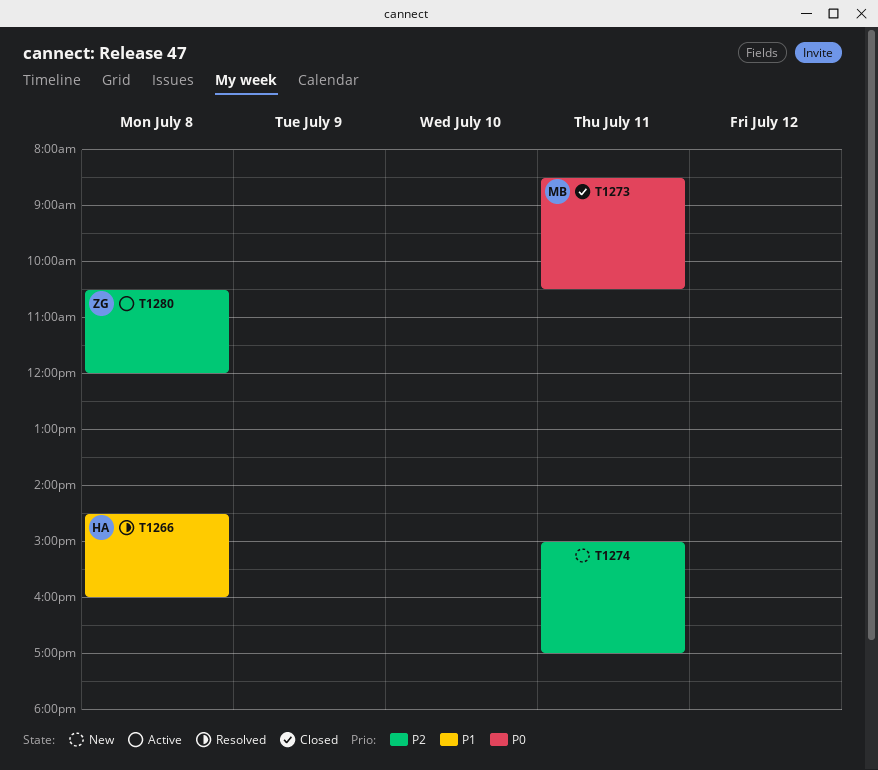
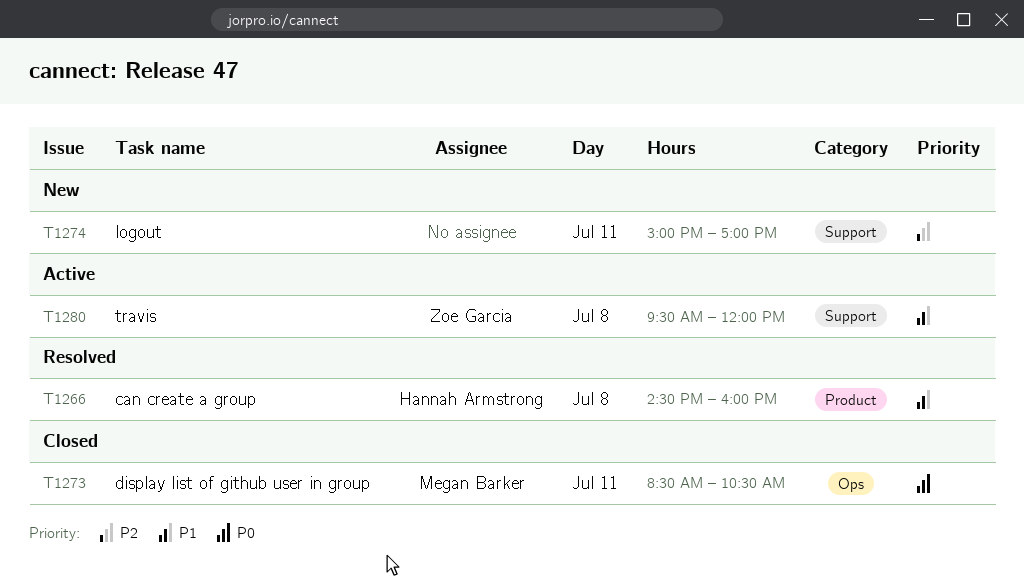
T1280, priority: P2 -> P1
T1280, begins: 10:30 -> 09:30

